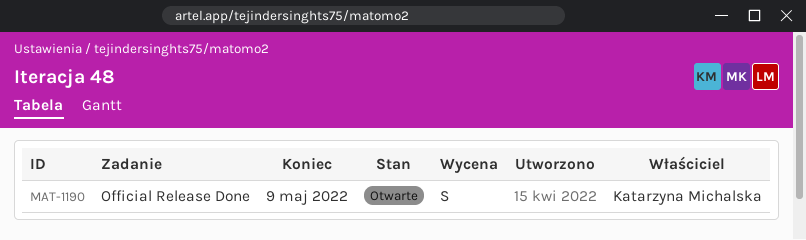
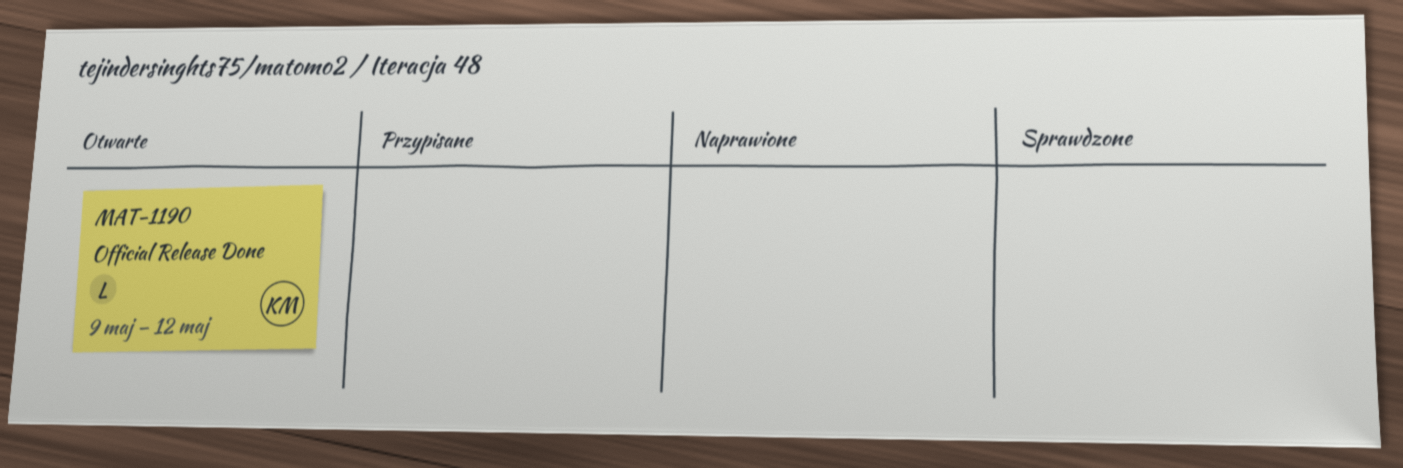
MAT-1190, estimate: S -> L
MAT-1190, due: May 9 -> May 12

